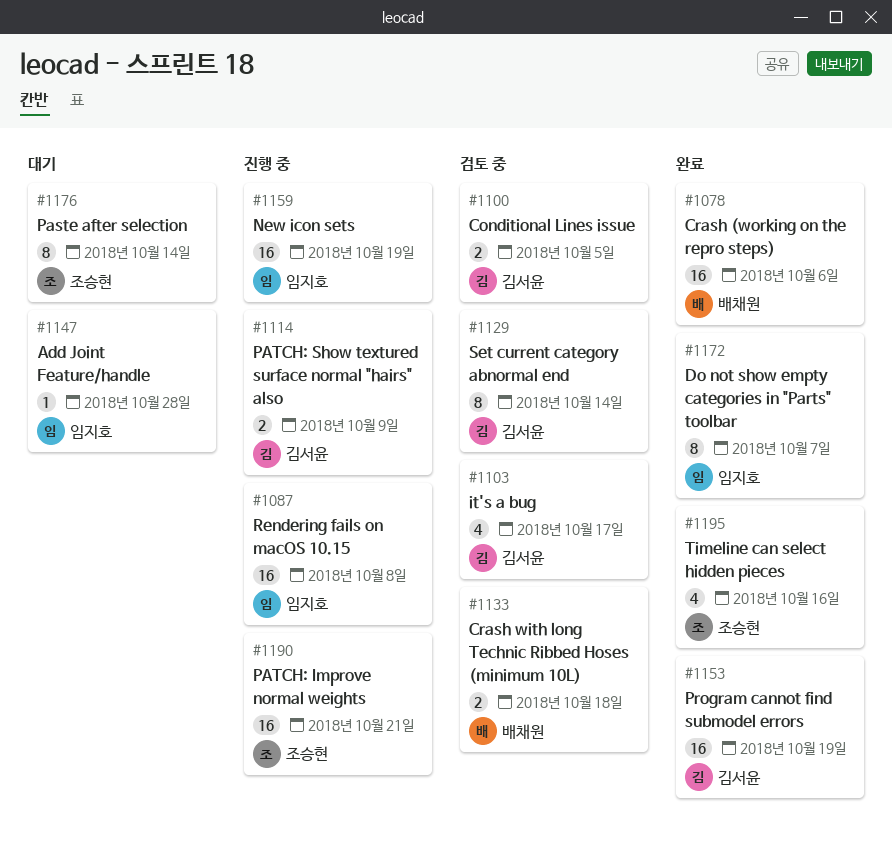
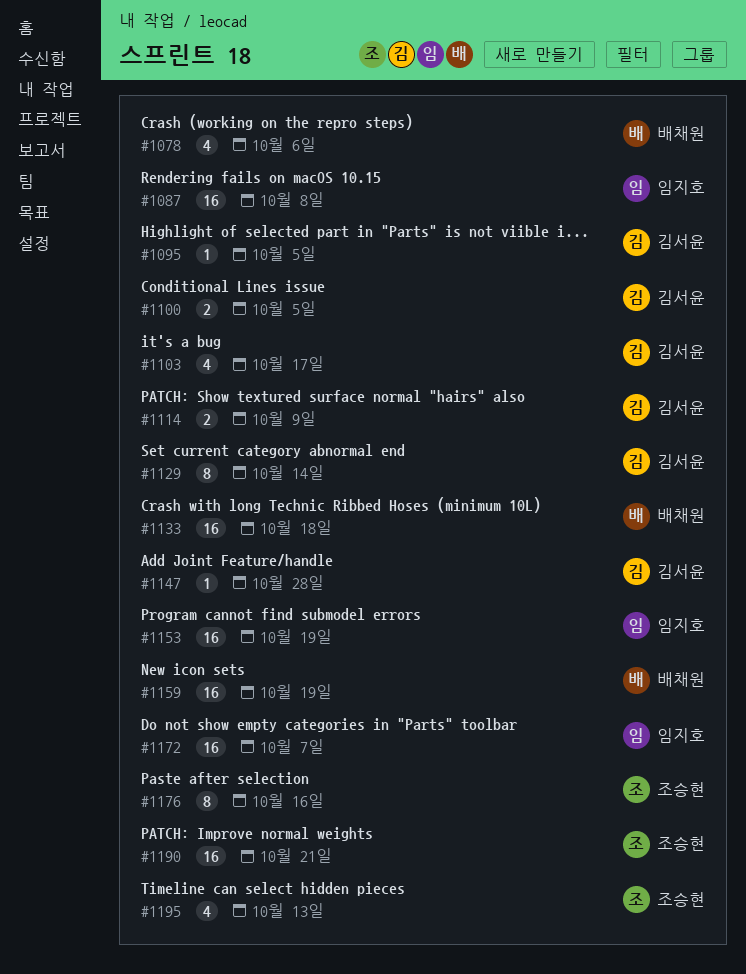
#1078, estimate: 16 -> 4
#1095: none -> present
#1133, estimate: 2 -> 16
#1147, owner: 임지호 -> 김서윤
#1153, owner: 김서윤 -> 임지호
#1159, owner: 임지호 -> 배채원
#1172, estimate: 8 -> 16
#1176, due: Oct 14 -> Oct 16
#1195, due: Oct 16 -> Oct 13

